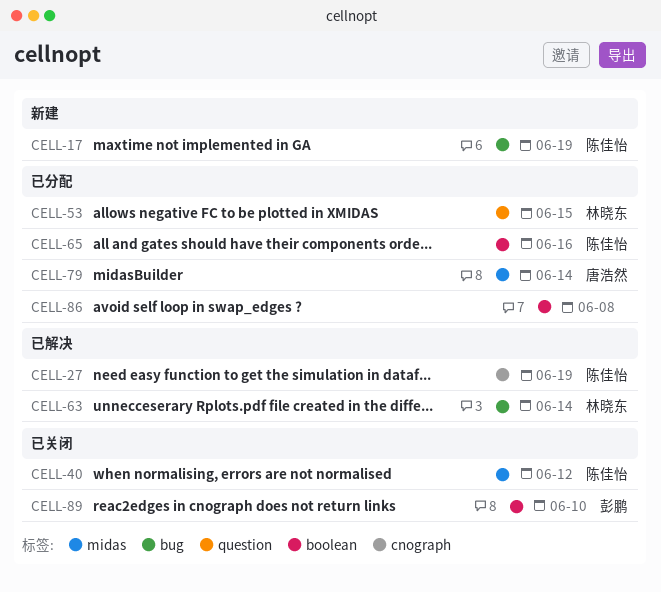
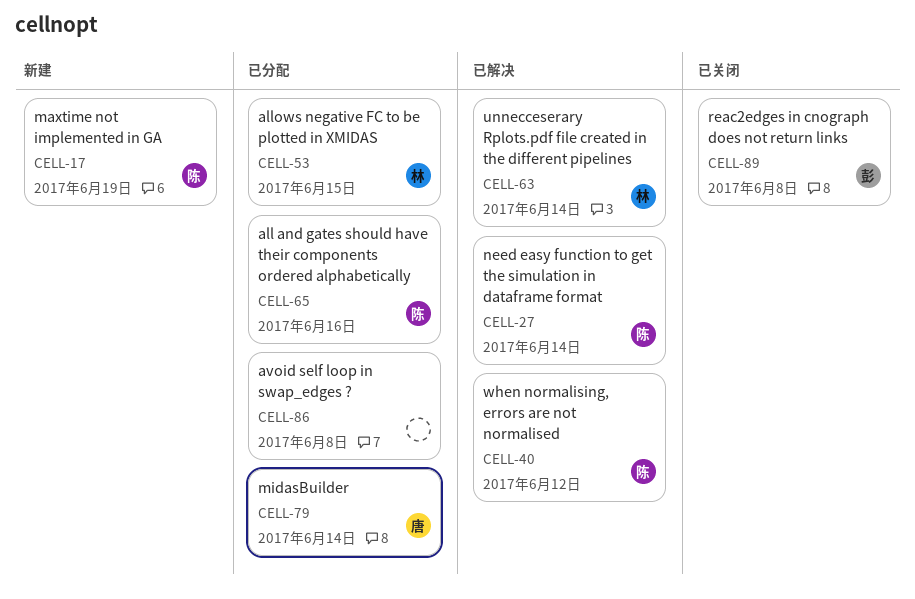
CELL-27, due: Jun 19 -> Jun 14
CELL-40, status: 已关闭 -> 已解决
CELL-89, due: Jun 10 -> Jun 8

